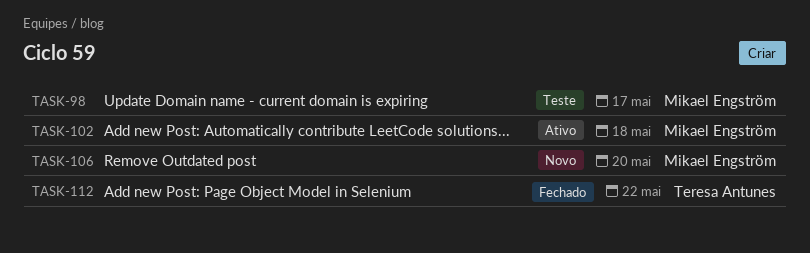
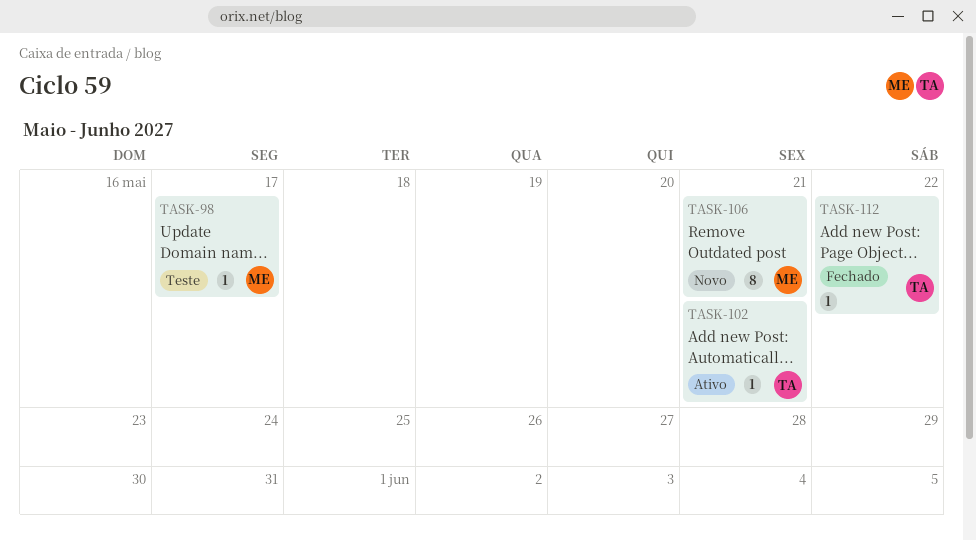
TASK-102, owner: Mikael Engström -> Teresa Antunes
TASK-102, due: May 18 -> May 21
TASK-106, due: May 20 -> May 21

